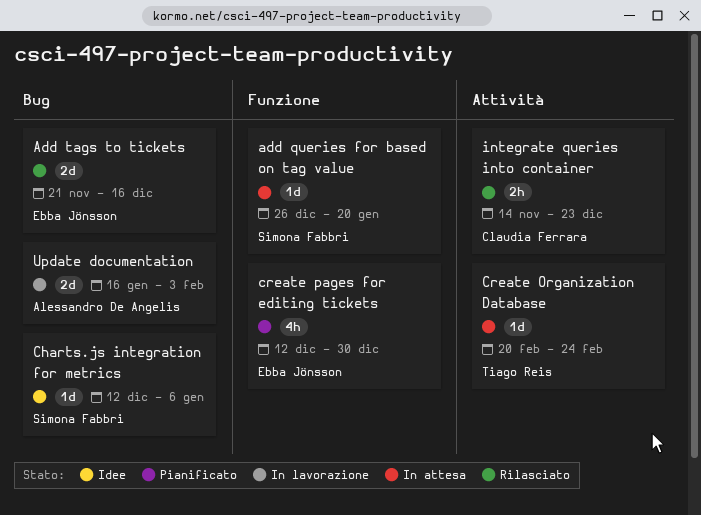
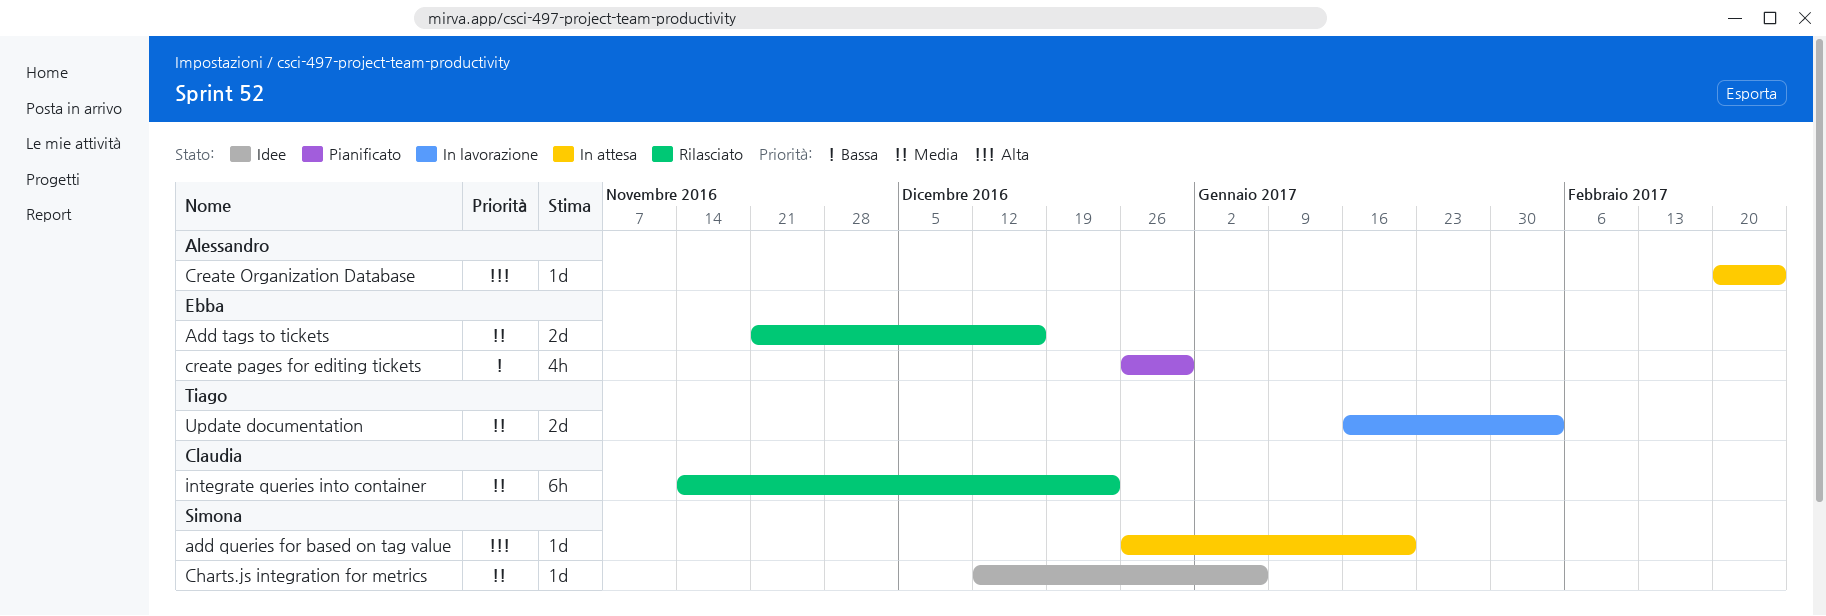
Create Organization Database, owner: Tiago Reis -> Alessandro De Angelis
create pages for editing tickets, start: Dec 12 -> Dec 26
integrate queries into container, estimate: 2h -> 6h
Update documentation, owner: Alessandro De Angelis -> Tiago Reis

